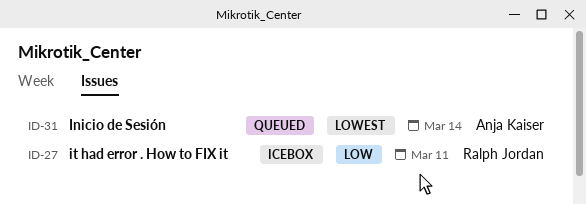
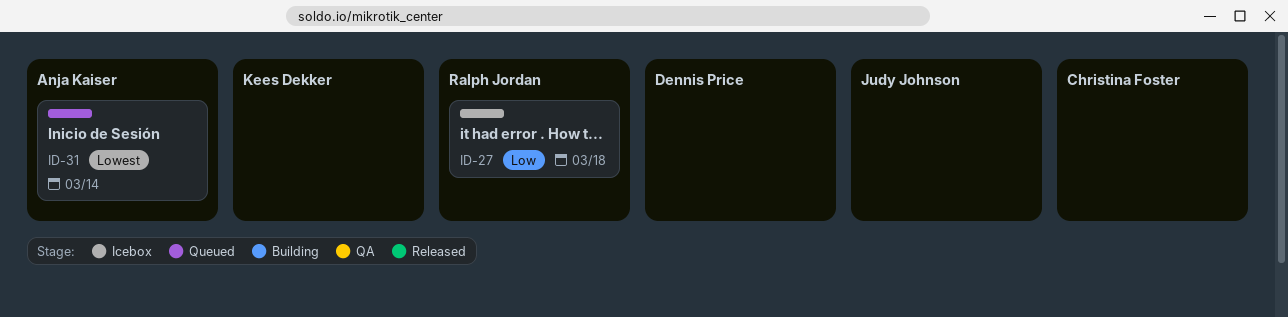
ID-27, due: Mar 11 -> Mar 18

